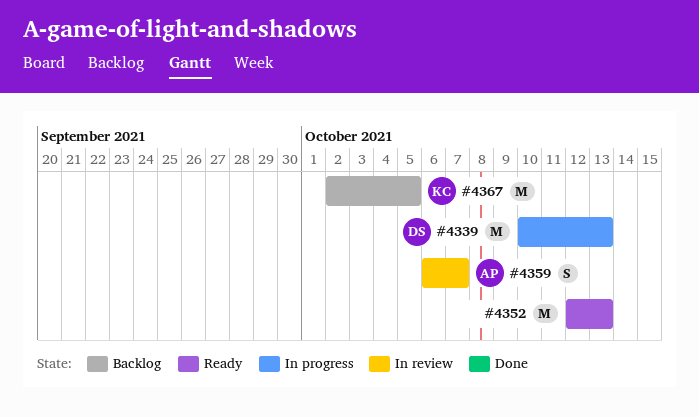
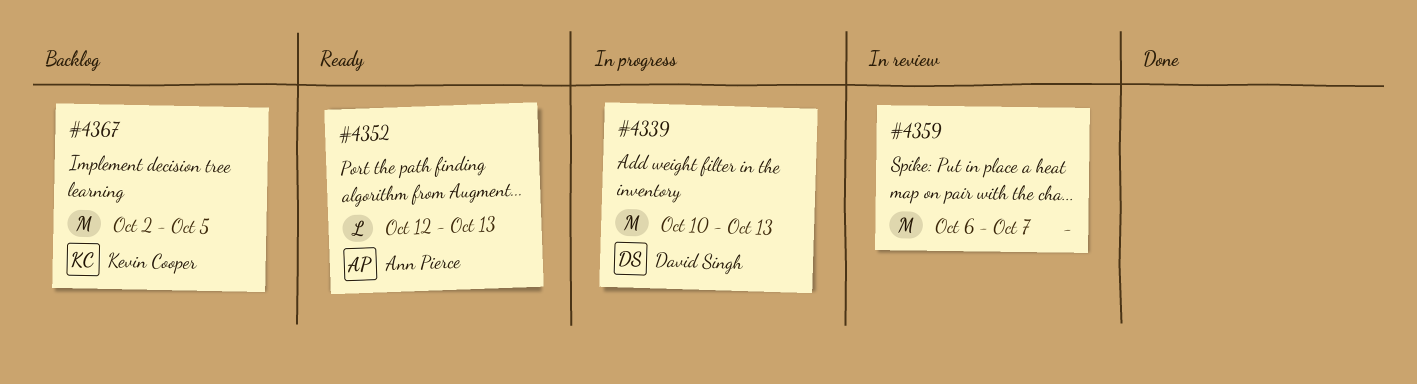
#4352, owner: none -> Ann Pierce
#4352, estimate: M -> L
#4359, owner: Ann Pierce -> none
#4359, estimate: S -> M

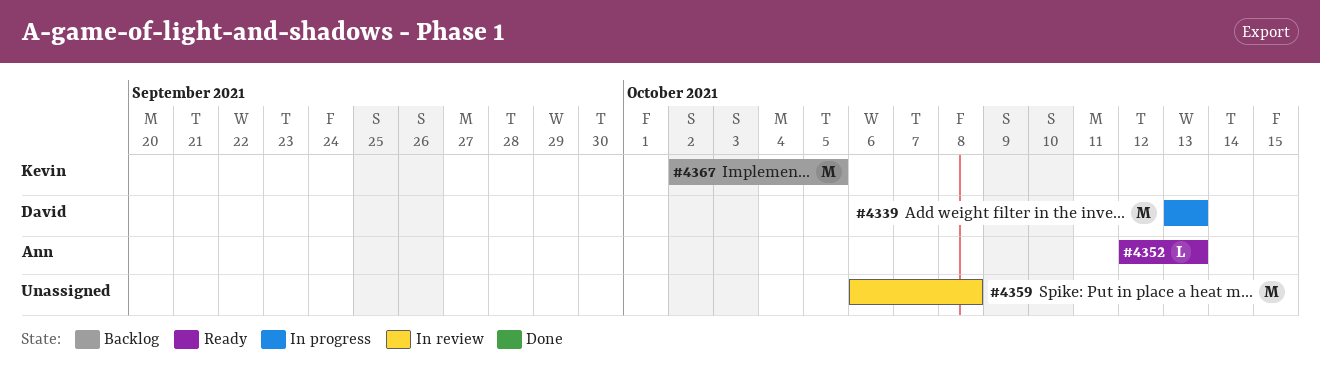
#4339, start: Oct 10 -> Oct 13
#4359, due: Oct 7 -> Oct 8

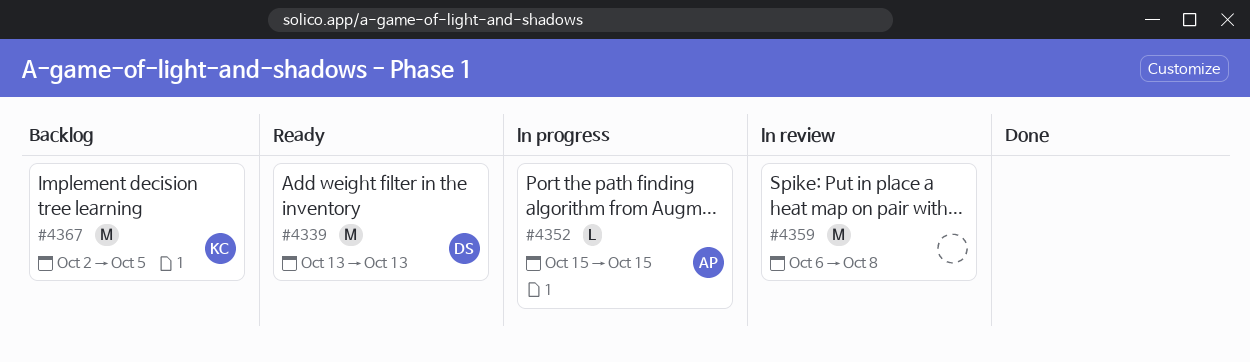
#4339, status: In progress -> Ready
#4352, status: Ready -> In progress
#4352, start: Oct 12 -> Oct 15
#4352, due: Oct 13 -> Oct 15

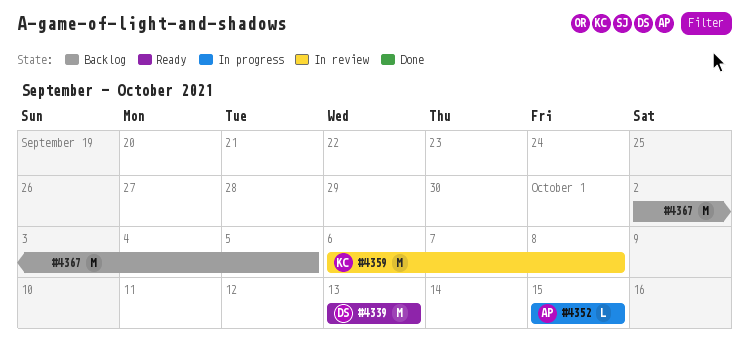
#4359, owner: none -> KC
#4367, owner: KC -> none

